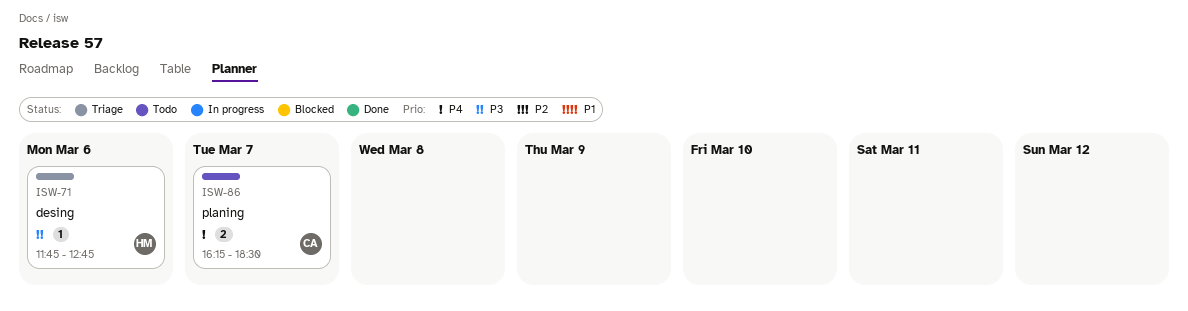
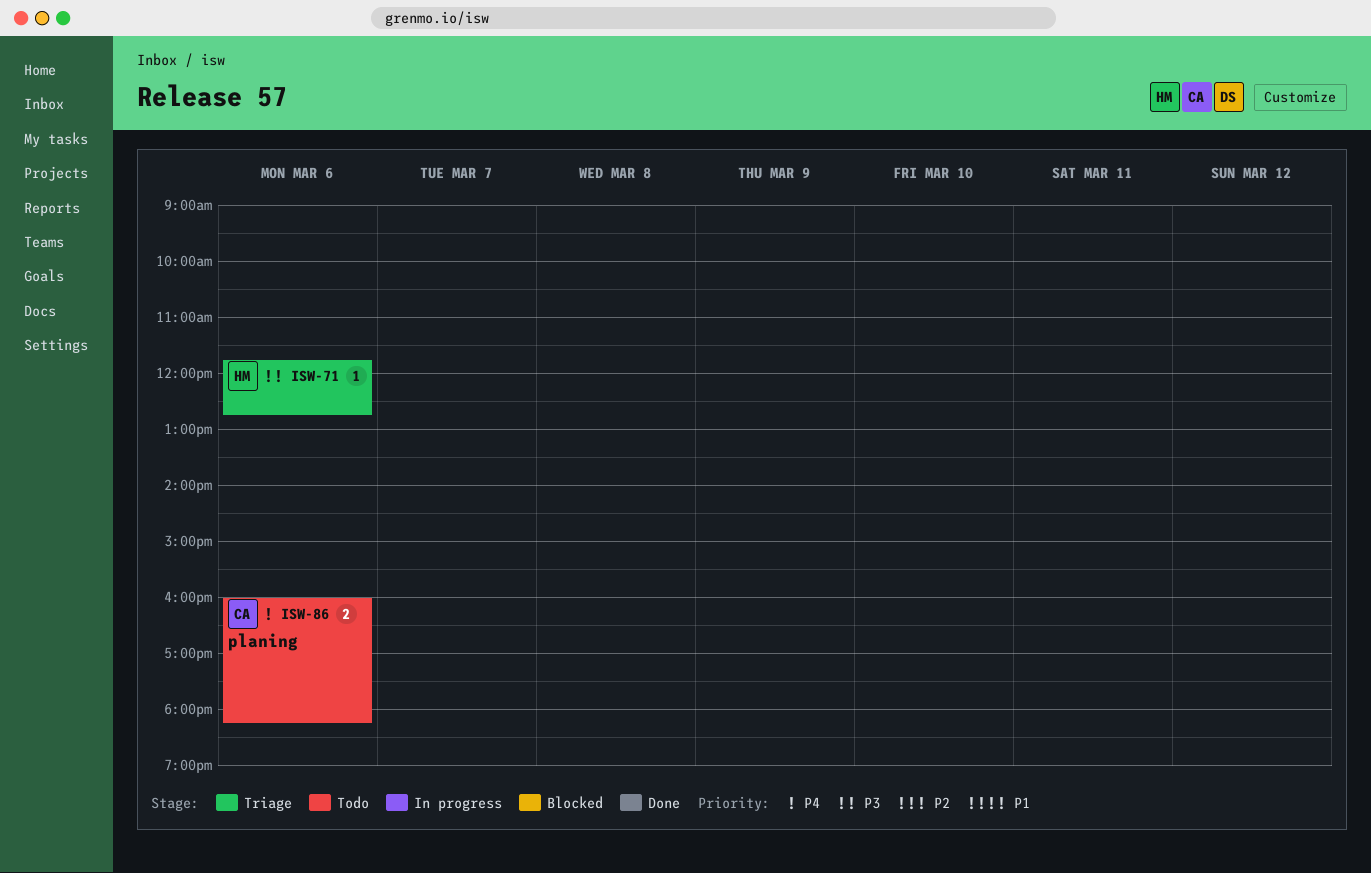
ISW-86, day: Mar 7 -> Mar 6
ISW-86, begins: 16:15 -> 16:00
ISW-86, ends: 18:30 -> 18:15

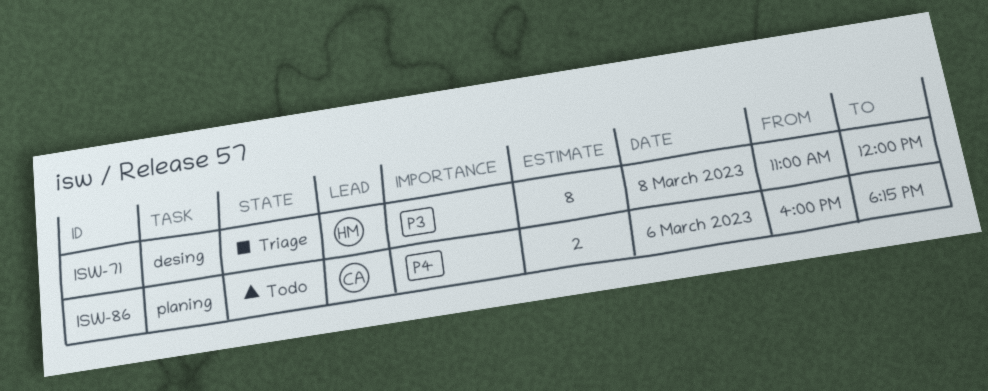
ISW-71, estimate: 1 -> 8
ISW-71, day: Mar 6 -> Mar 8
ISW-71, begins: 11:45 -> 11:00
ISW-71, ends: 12:45 -> 12:00

